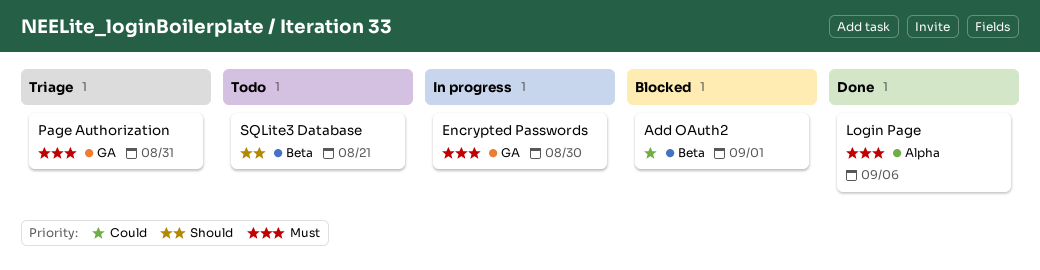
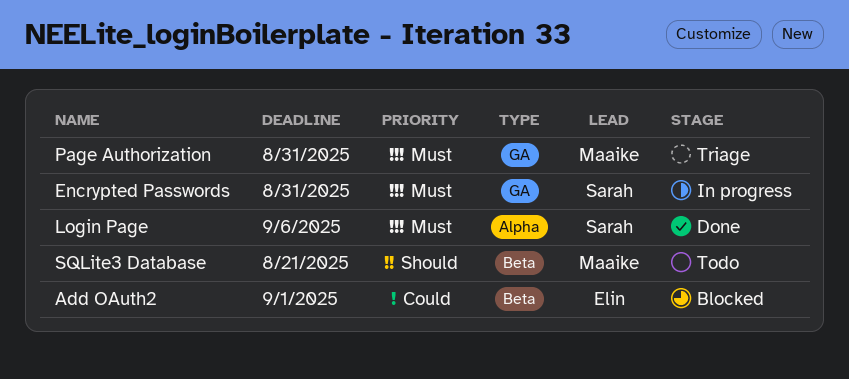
Encrypted Passwords, due: Aug 30 -> Aug 31

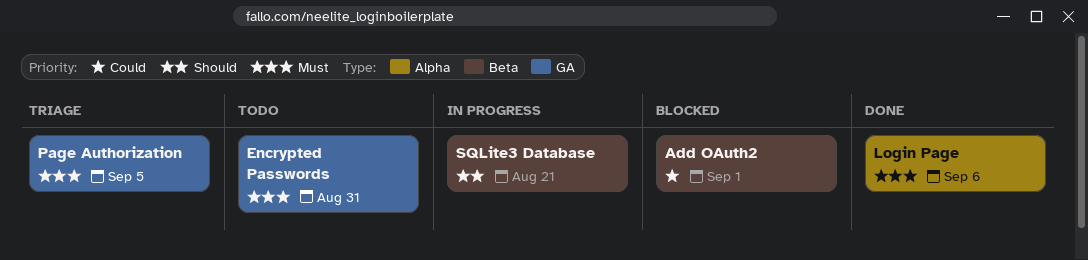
Encrypted Passwords, status: In progress -> Todo
Page Authorization, due: Aug 31 -> Sep 5
SQLite3 Database, status: Todo -> In progress

